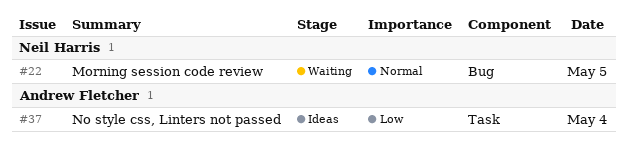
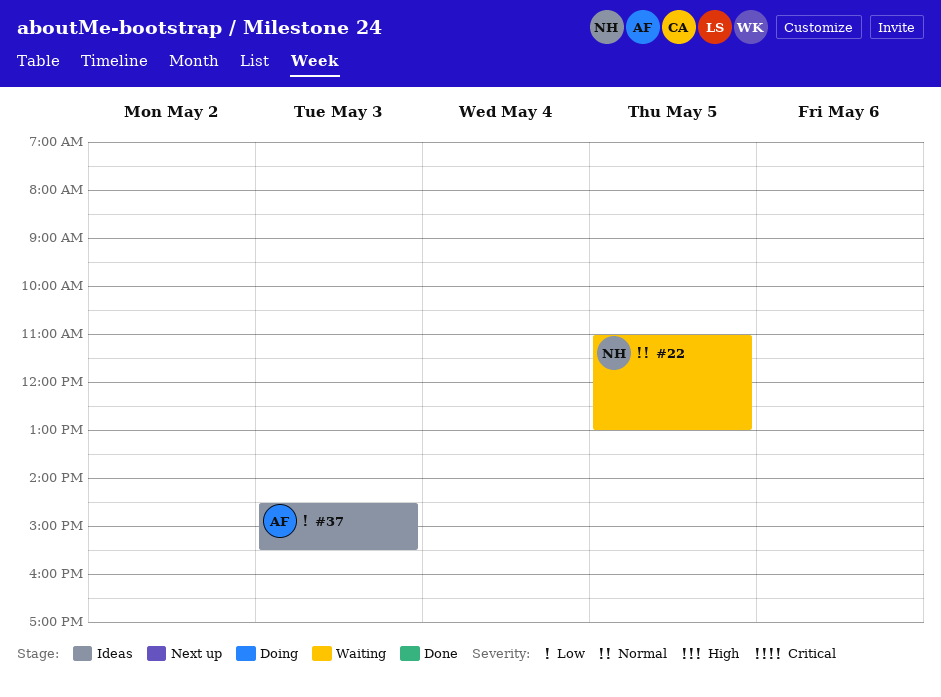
#37, day: May 4 -> May 3

